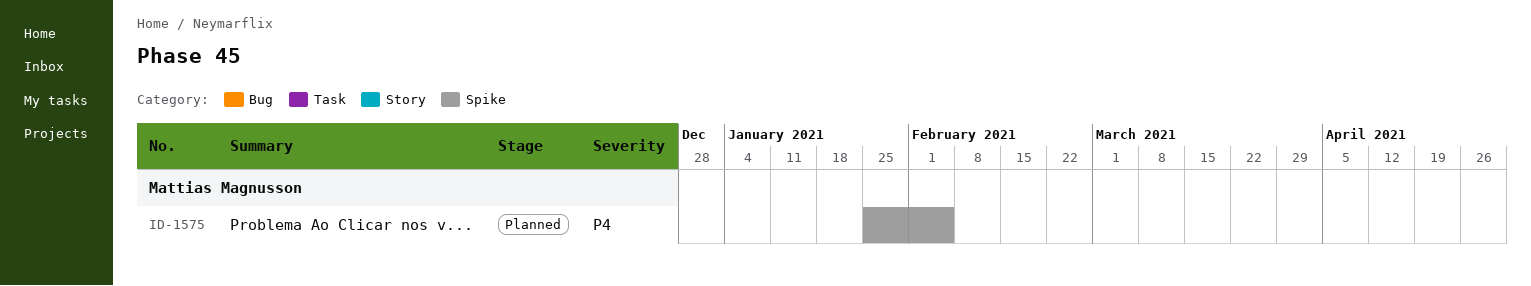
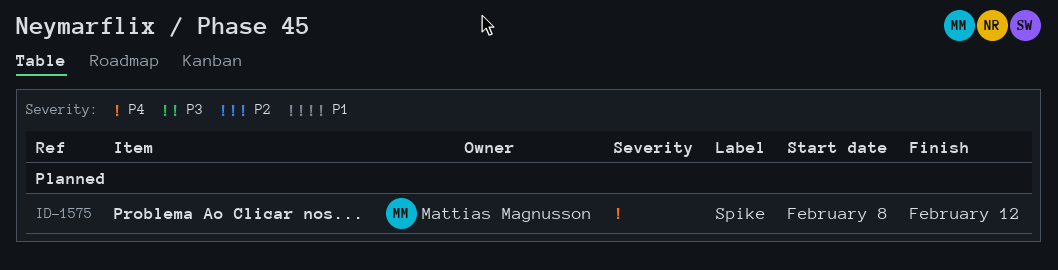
ID-1575, start: Jan 25 -> Feb 8
ID-1575, due: Feb 5 -> Feb 12

